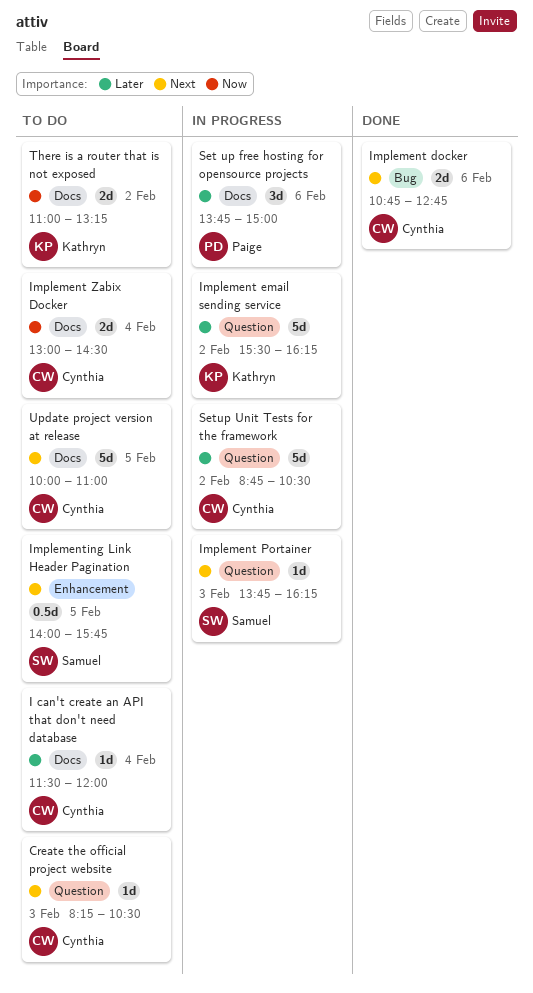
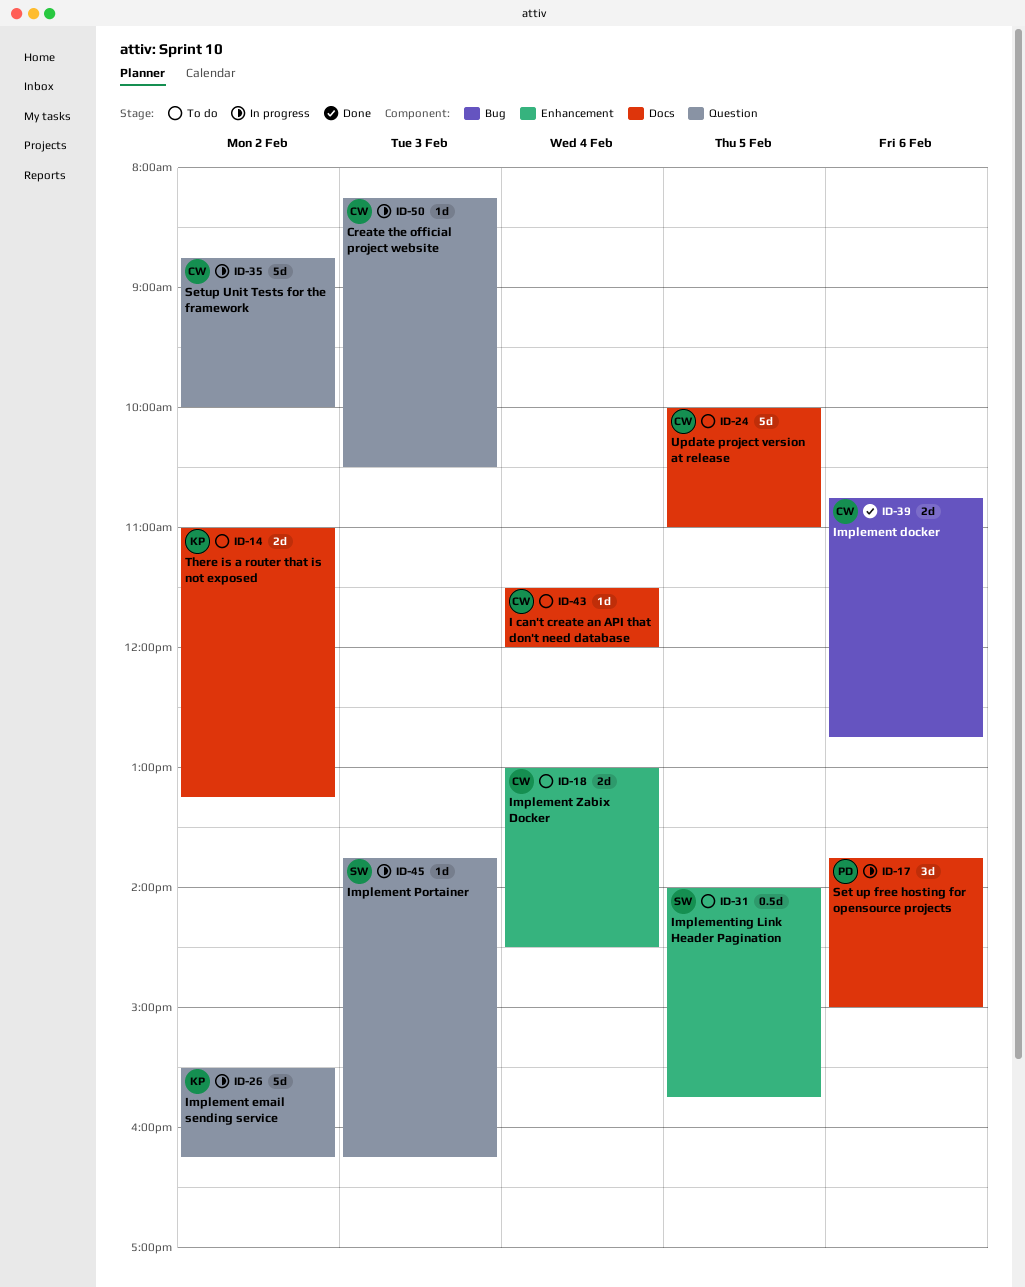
Create the official project website, status: To do -> In progress
Implement Zabix Docker, label: Docs -> Enhancement
Setup Unit Tests for the framework, ends: 10:30 -> 10:00

